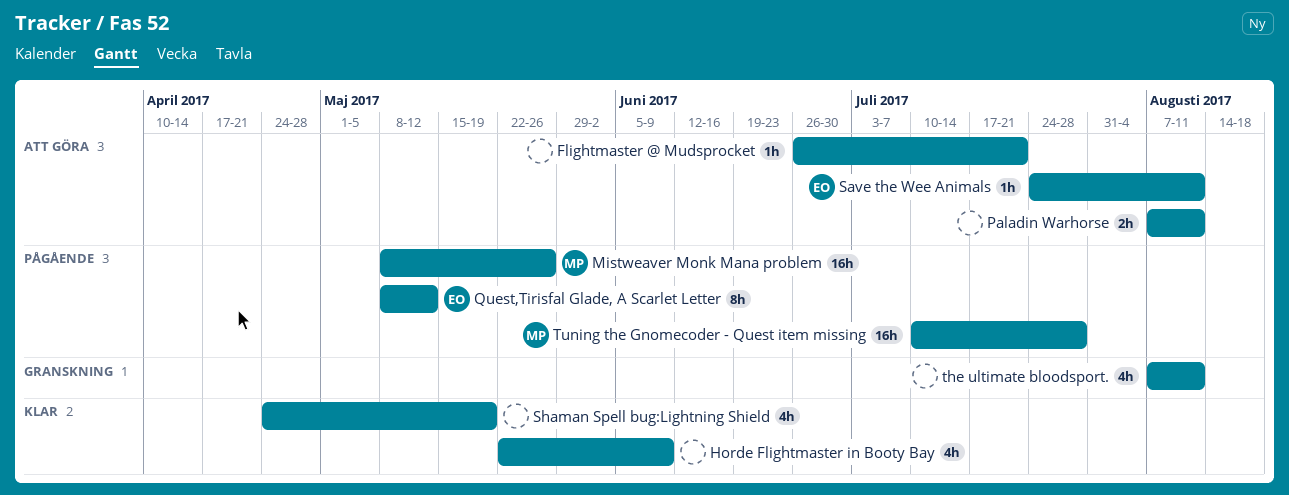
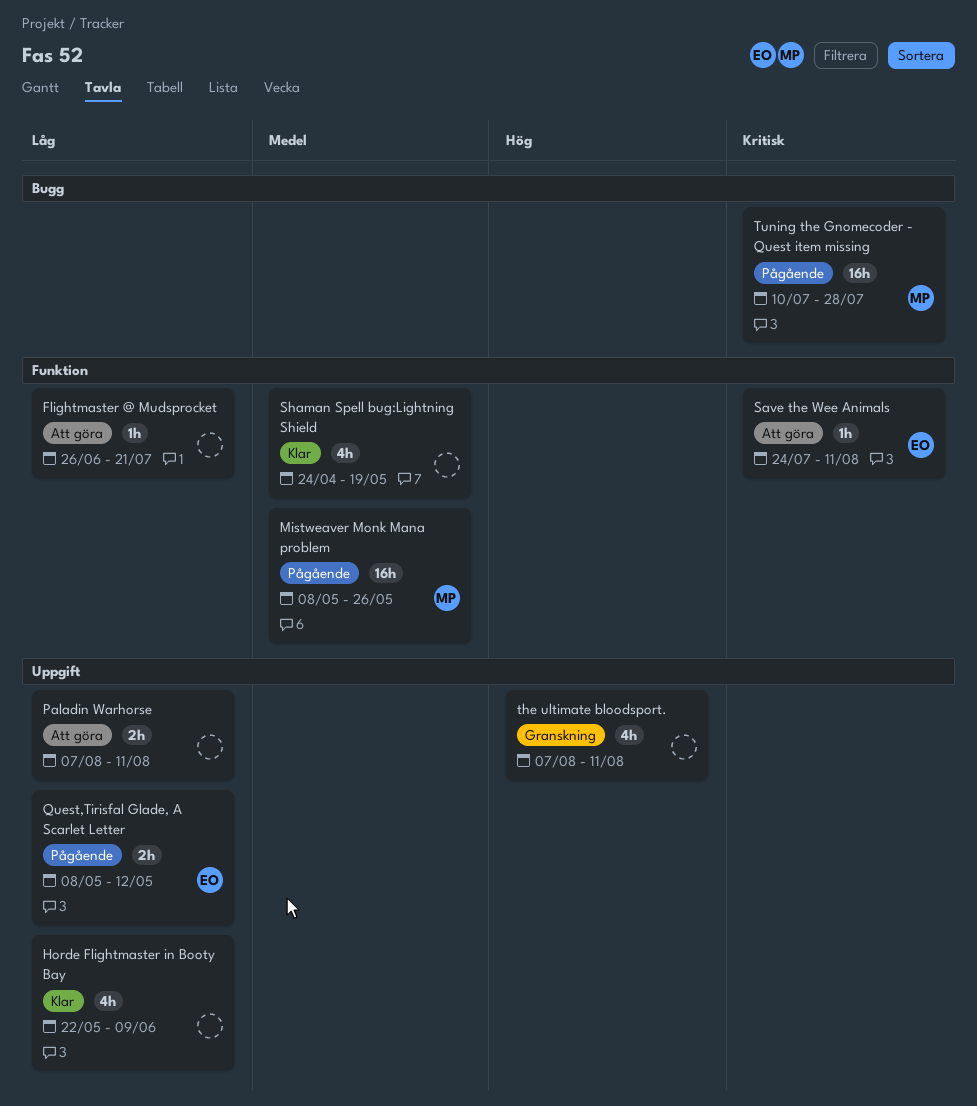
Quest,Tirisfal Glade, A Scarlet Letter, estimate: 8h -> 2h

